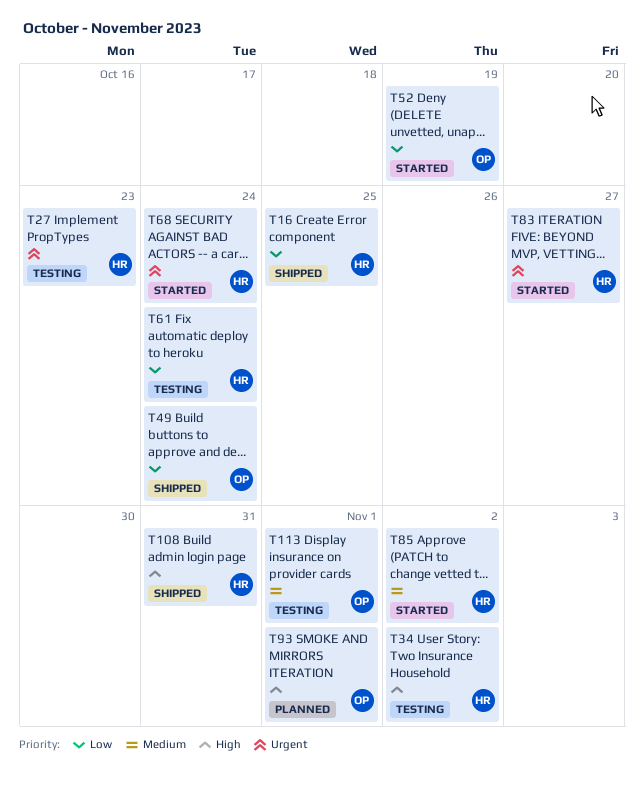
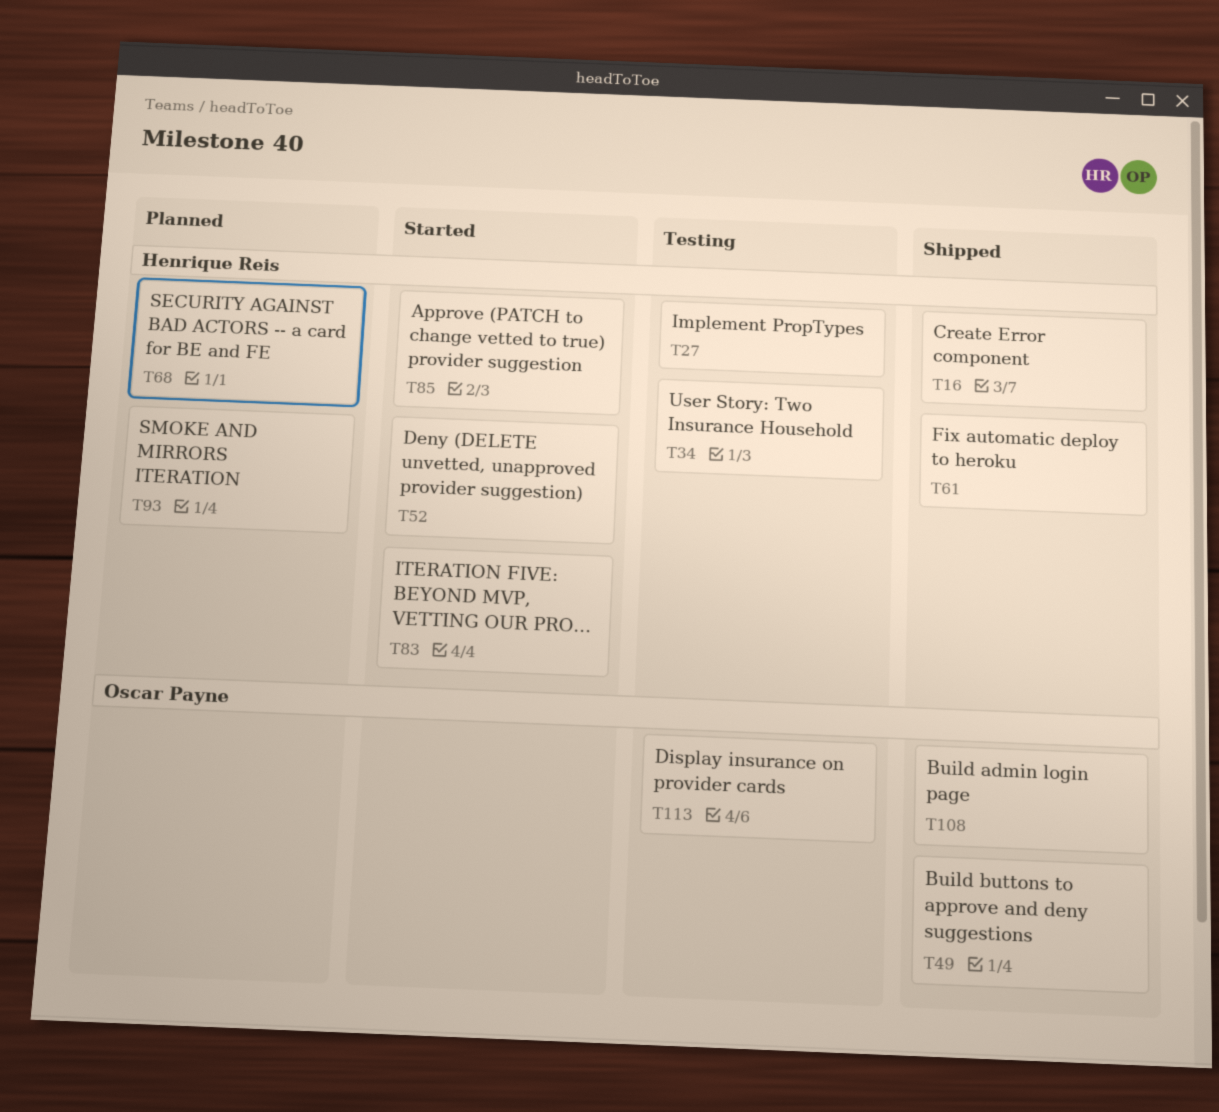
T52, owner: Oscar Payne -> Henrique Reis
T61, status: Testing -> Shipped
T68, status: Started -> Planned
T93, owner: Oscar Payne -> Henrique Reis
T108, owner: Henrique Reis -> Oscar Payne

